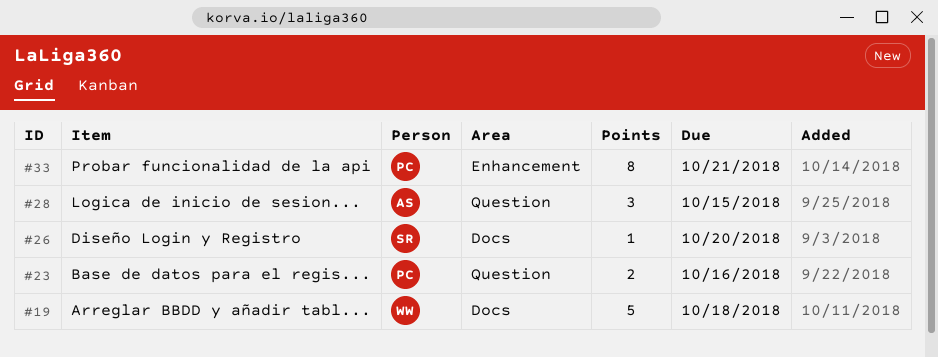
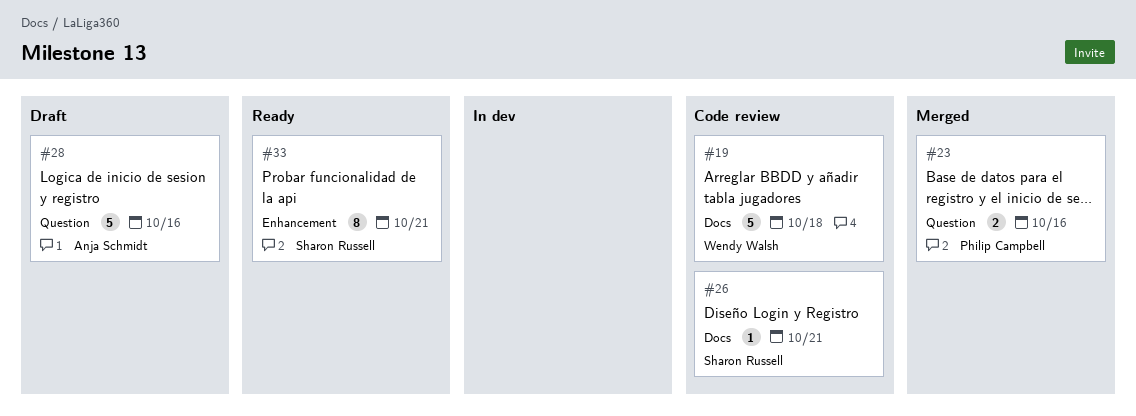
#26, due: Oct 20 -> Oct 21
#28, estimate: 3 -> 5
#28, due: Oct 15 -> Oct 16
#33, owner: Philip Campbell -> Sharon Russell

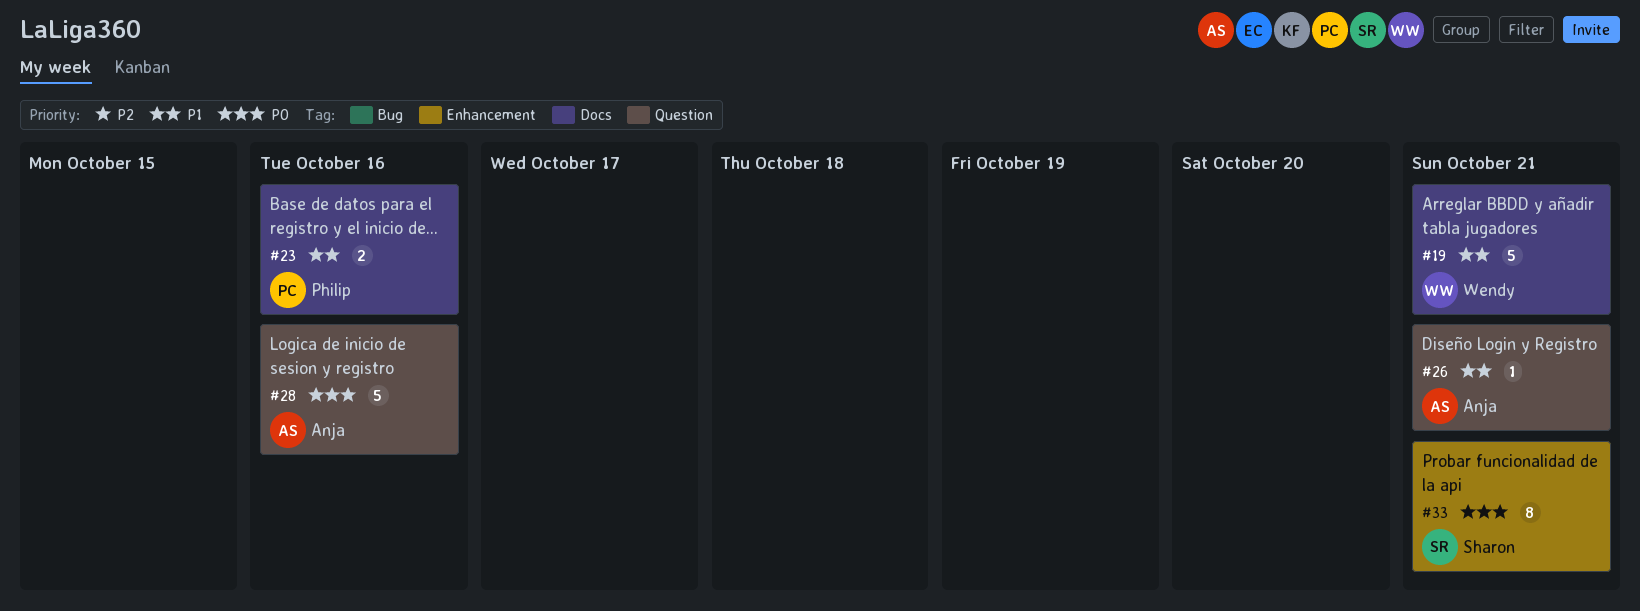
#19, due: Oct 18 -> Oct 21
#23, label: Question -> Docs
#26, owner: Sharon Russell -> Anja Schmidt
#26, label: Docs -> Question

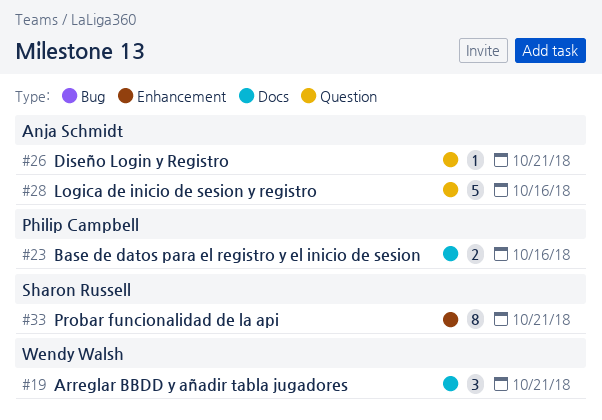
#19, estimate: 5 -> 3

